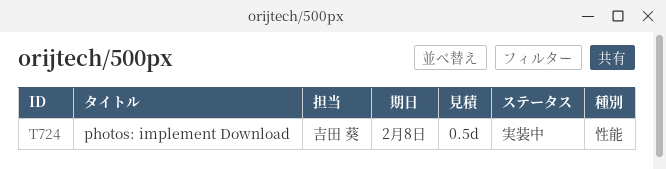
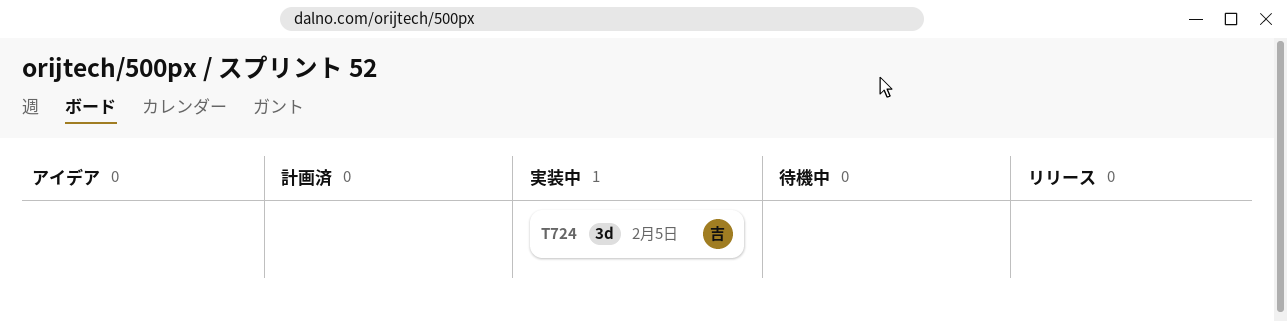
T724, estimate: 0.5d -> 3d
T724, due: Feb 8 -> Feb 5

